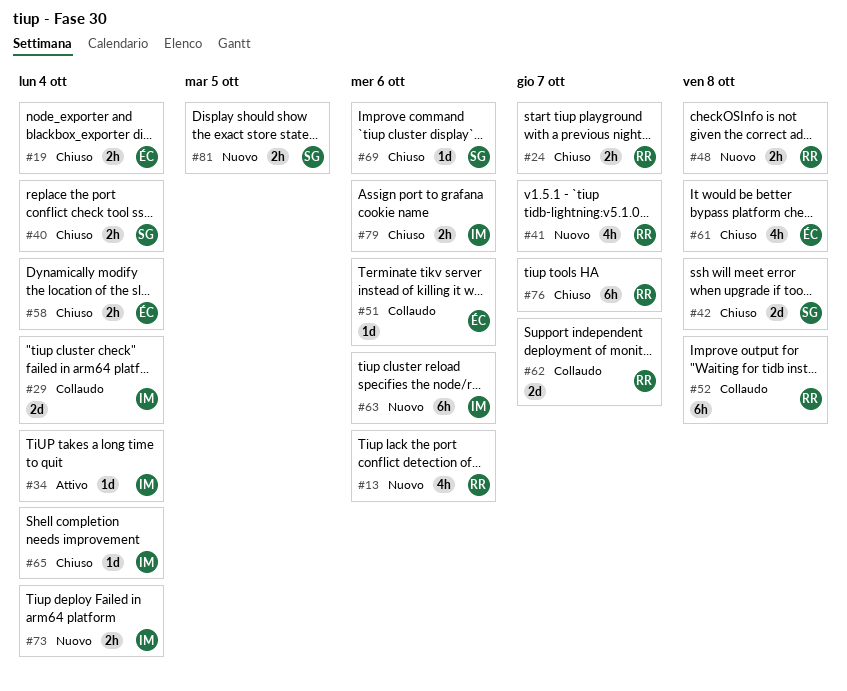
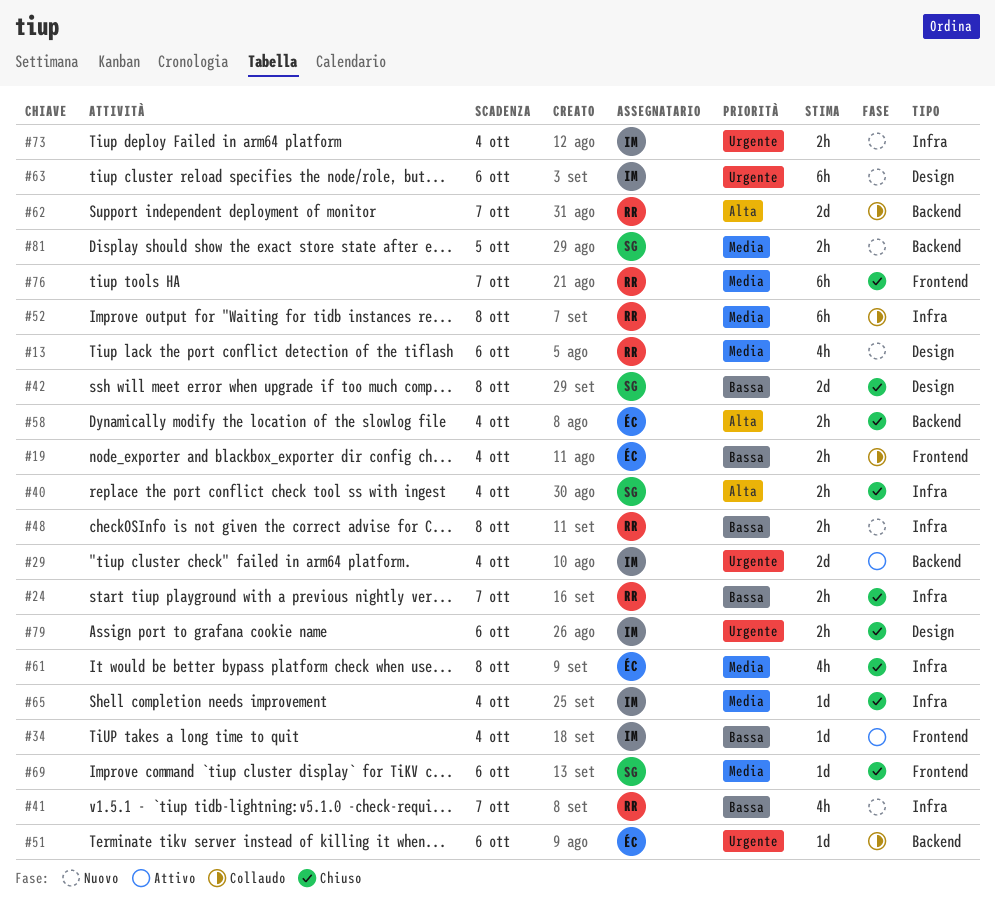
#19, status: Chiuso -> Collaudo
#29, status: Collaudo -> Attivo

